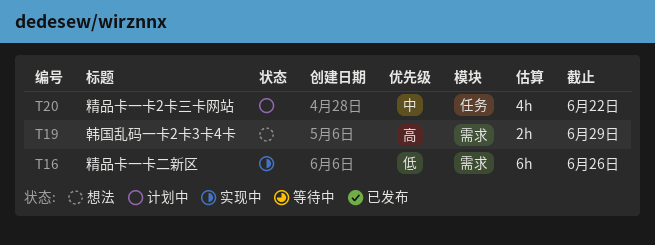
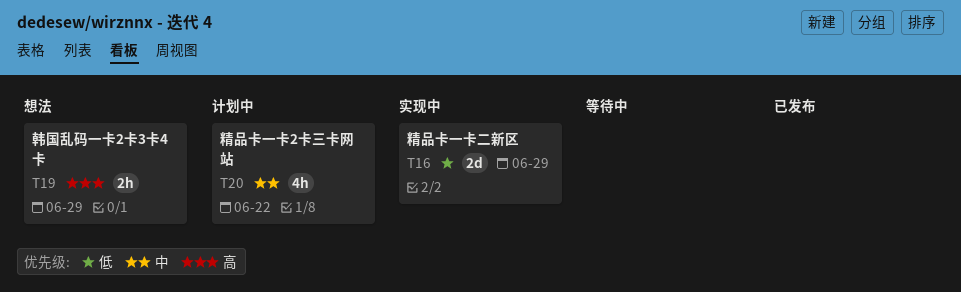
T16, estimate: 6h -> 2d
T16, due: Jun 26 -> Jun 29

